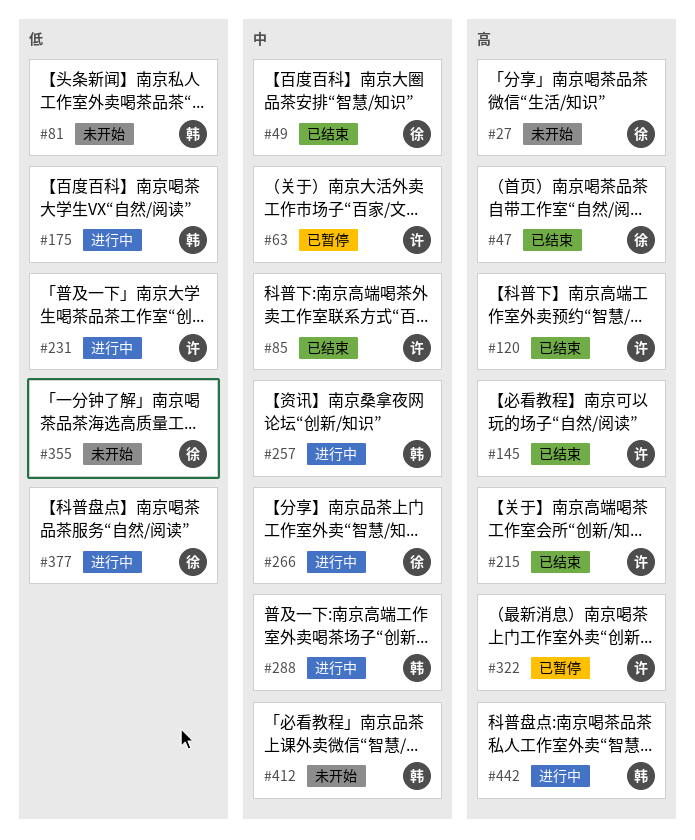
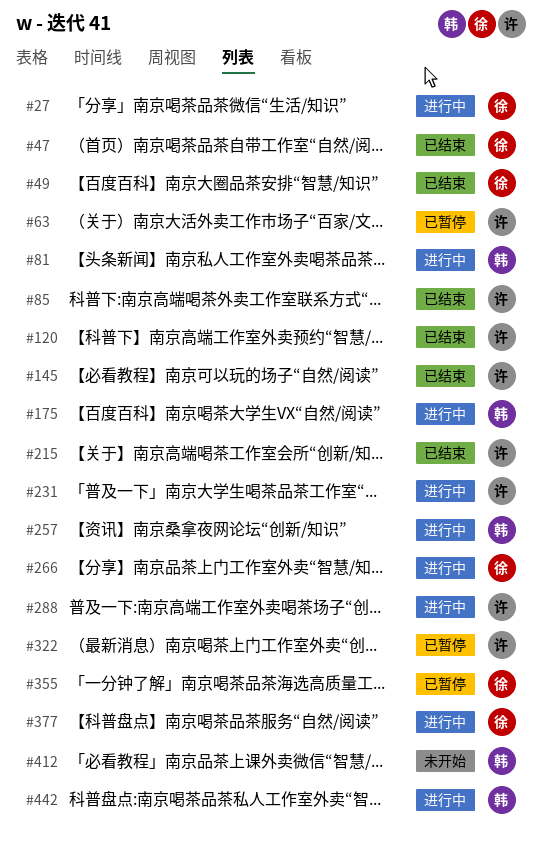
#27, status: 未开始 -> 进行中
#81, status: 未开始 -> 进行中
#288, owner: 韩 -> 许
#355, status: 未开始 -> 已暂停

